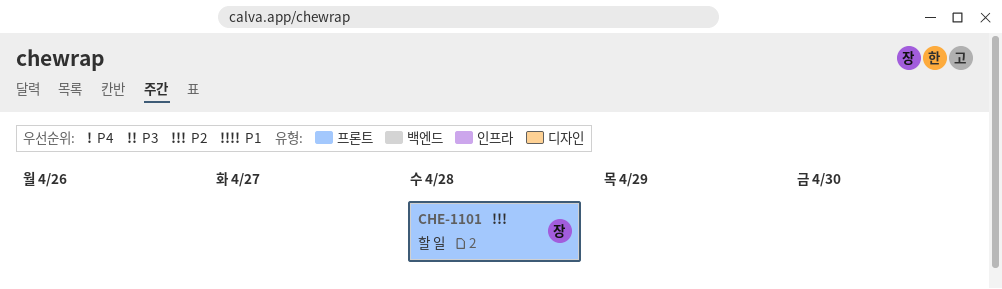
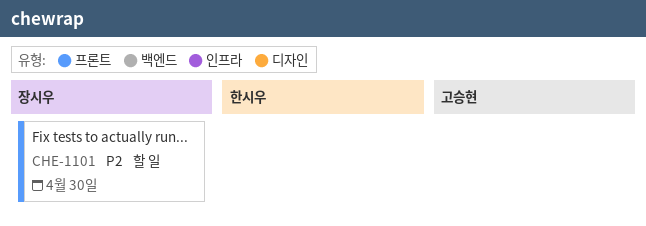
CHE-1101, due: Apr 28 -> Apr 30

